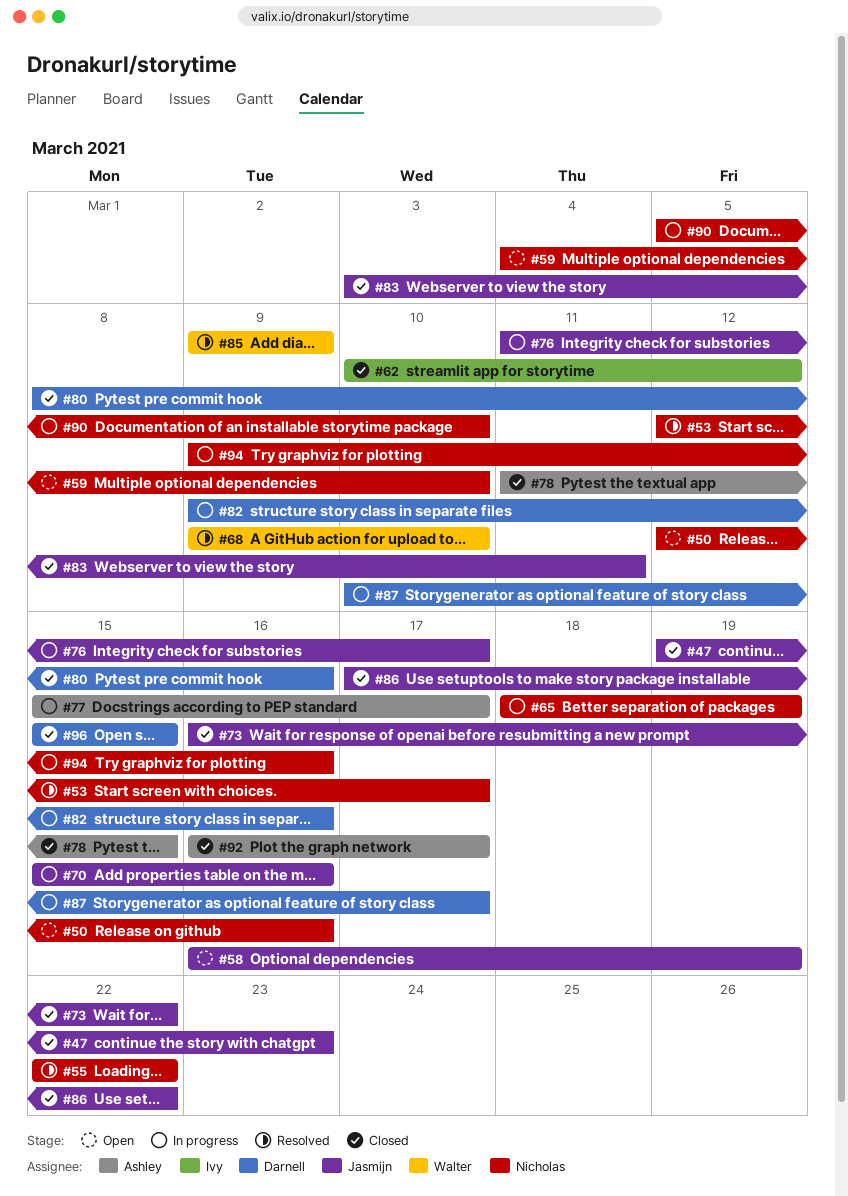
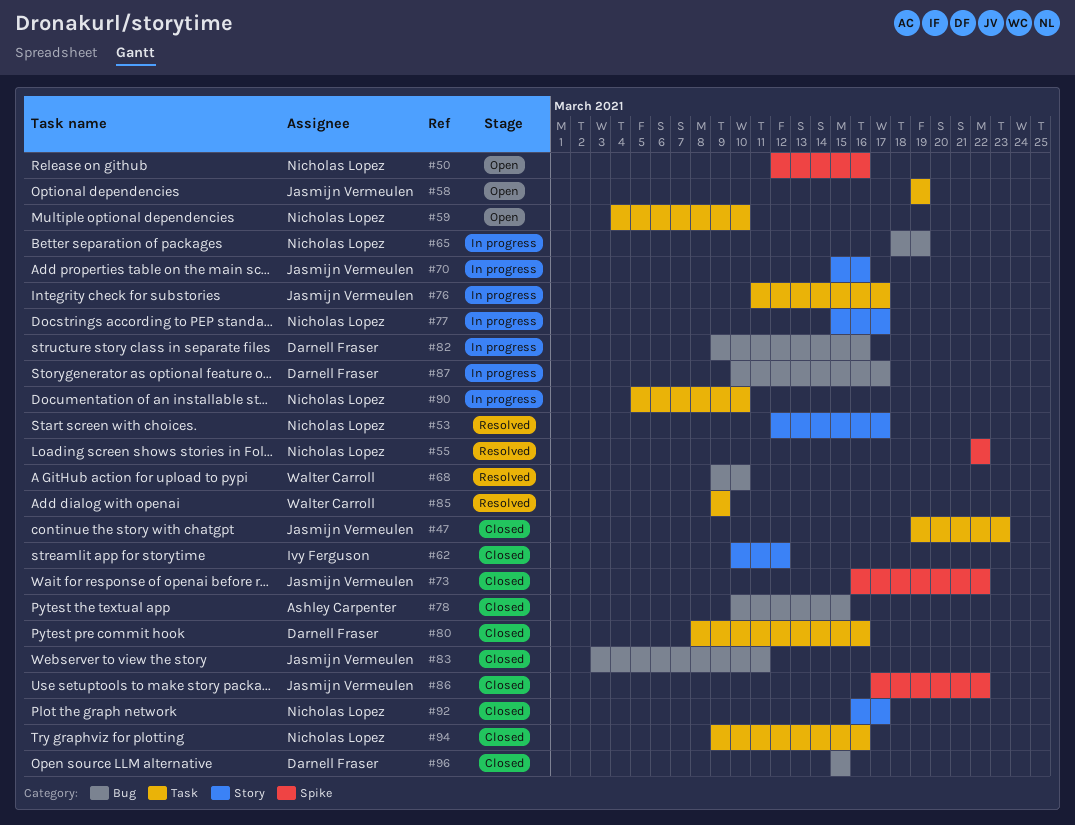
#58, start: Mar 16 -> Mar 19
#77, owner: Ashley Carpenter -> Nicholas Lopez
#78, start: Mar 11 -> Mar 10
#92, owner: Ashley Carpenter -> Nicholas Lopez
#94, status: In progress -> Closed

